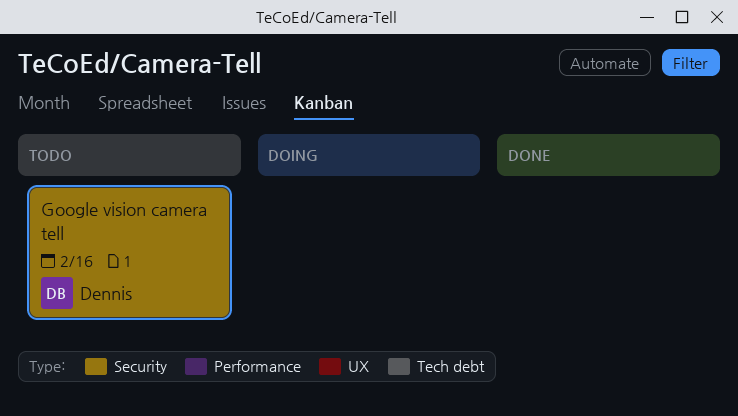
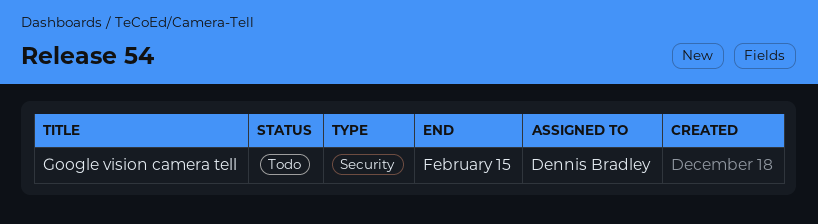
Google vision camera tell, due: Feb 16 -> Feb 15

